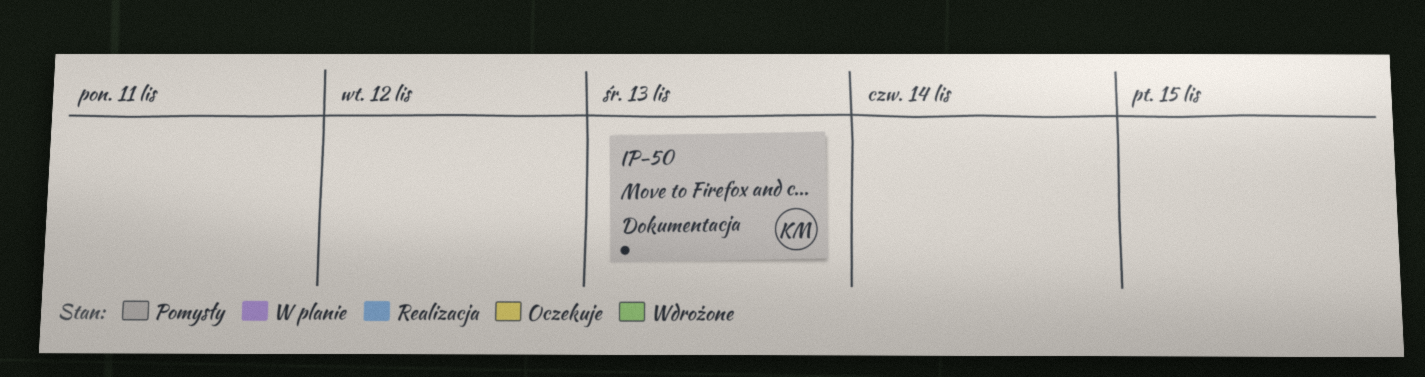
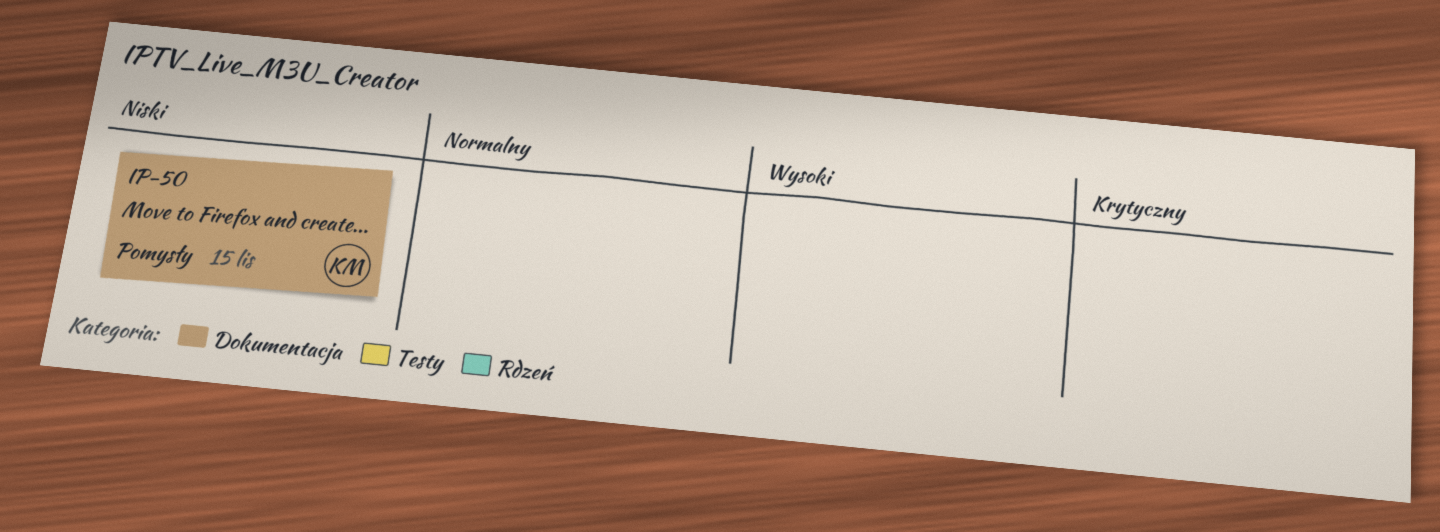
IP-50, due: Nov 13 -> Nov 15

